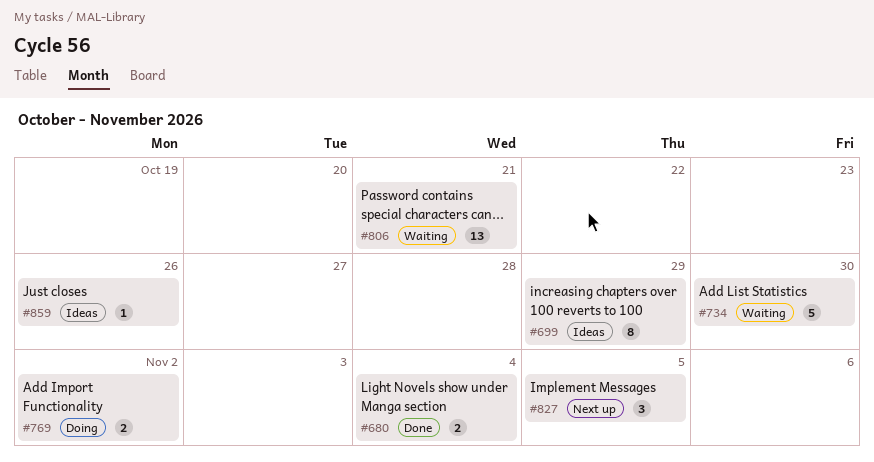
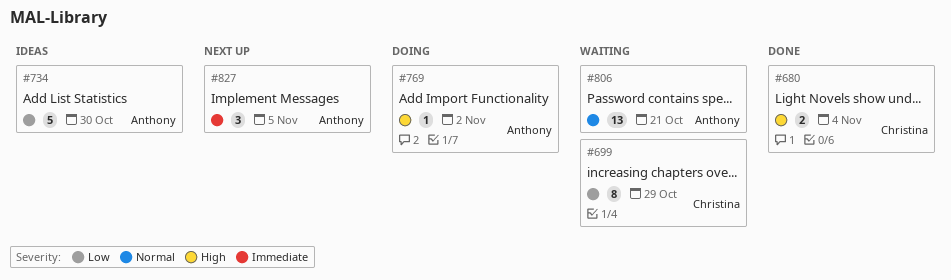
#699, status: Ideas -> Waiting
#734, status: Waiting -> Ideas
#769, estimate: 2 -> 1
#859: present -> none

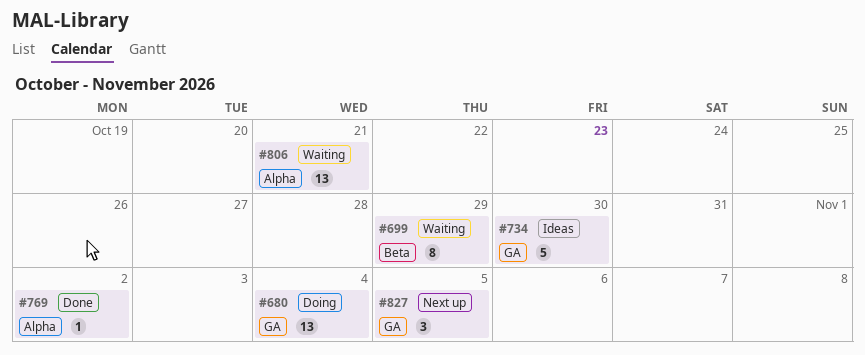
#680, status: Done -> Doing
#680, estimate: 2 -> 13
#769, status: Doing -> Done

